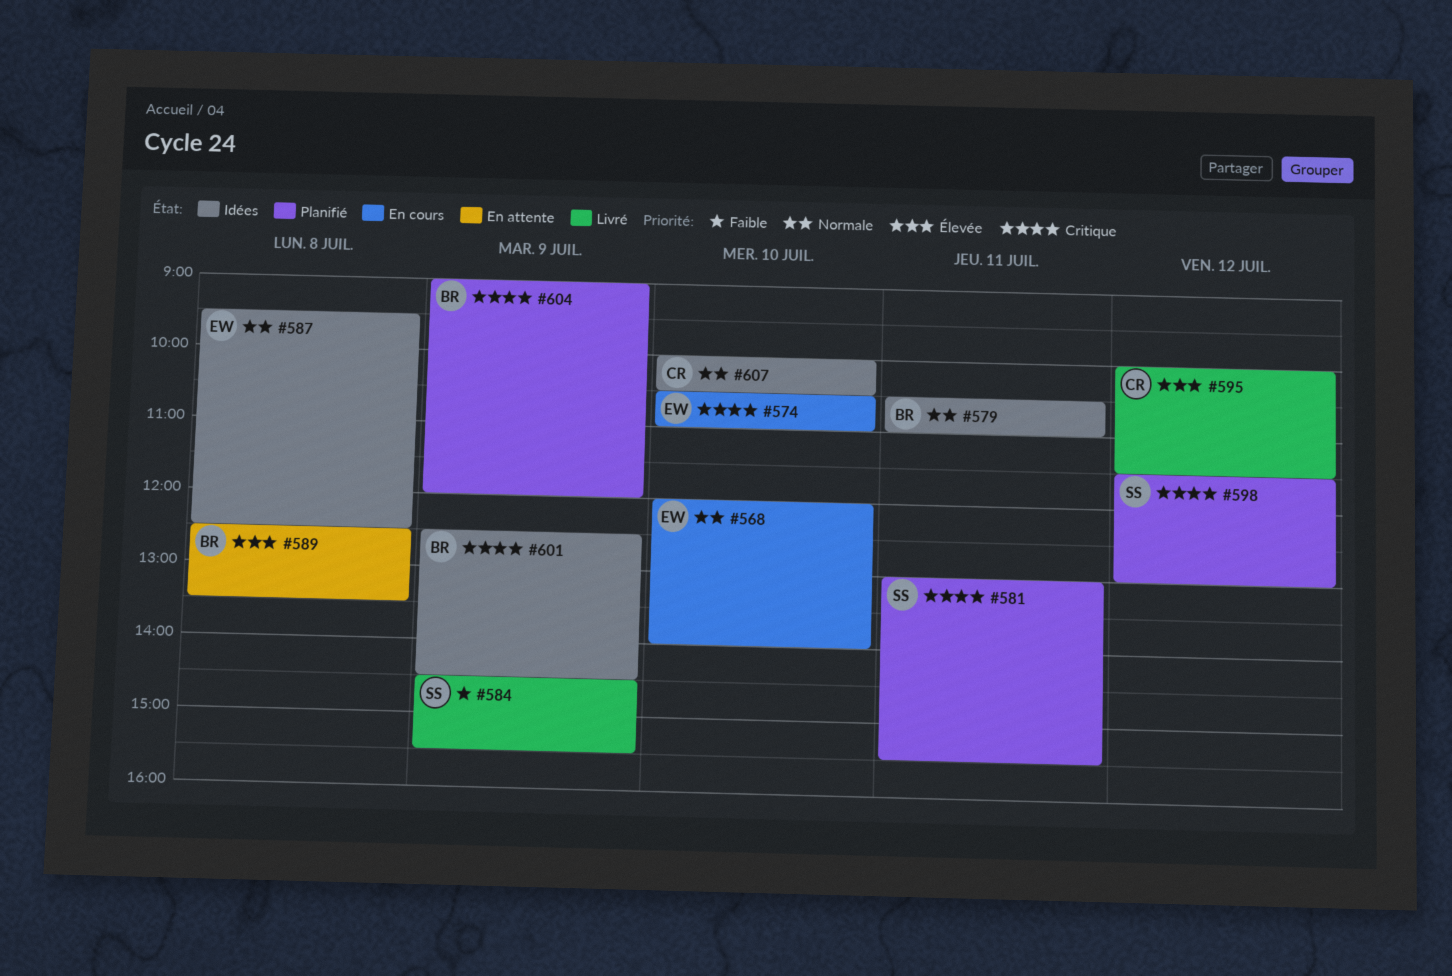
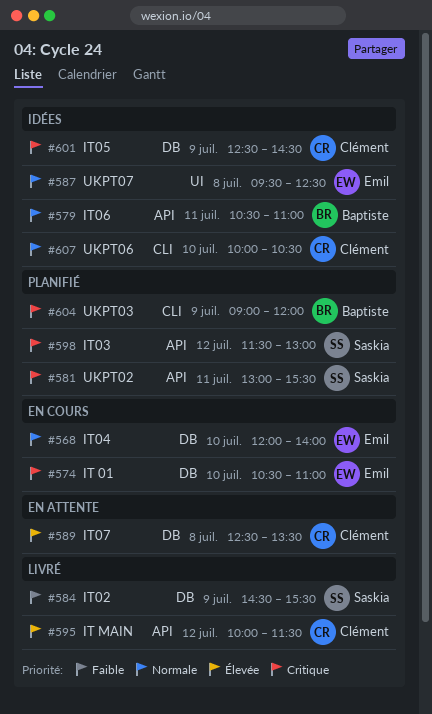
#589, owner: Baptiste -> Clément
#601, owner: Baptiste -> Clément

